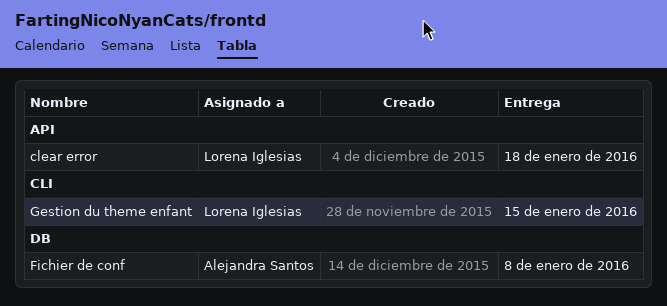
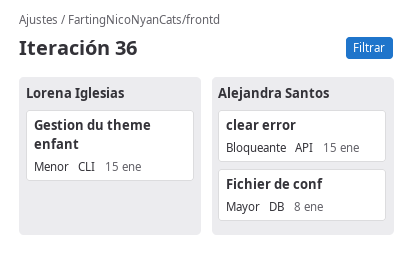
clear error, owner: Lorena Iglesias -> Alejandra Santos
clear error, due: Jan 18 -> Jan 15

